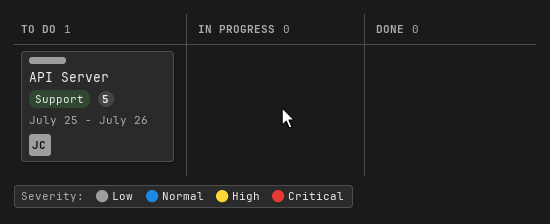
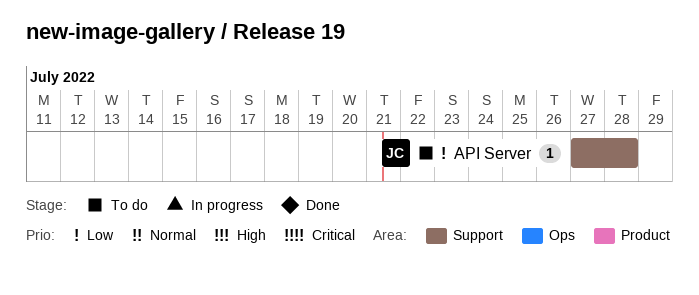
API Server, estimate: 5 -> 1
API Server, start: Jul 25 -> Jul 27
API Server, due: Jul 26 -> Jul 28

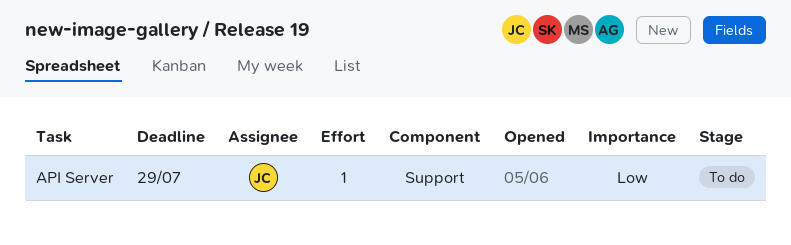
API Server, due: Jul 28 -> Jul 29

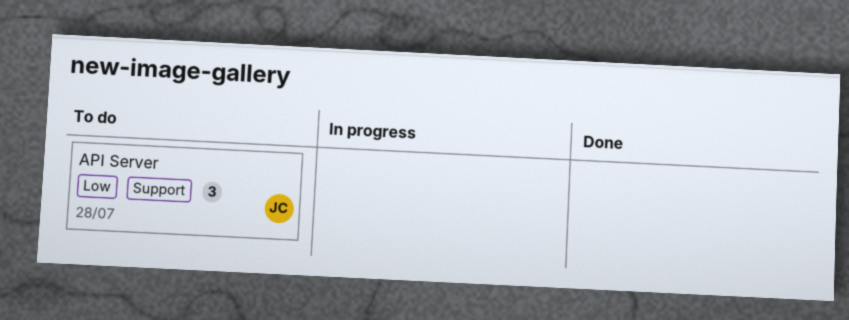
API Server, estimate: 1 -> 3
API Server, due: Jul 29 -> Jul 28

